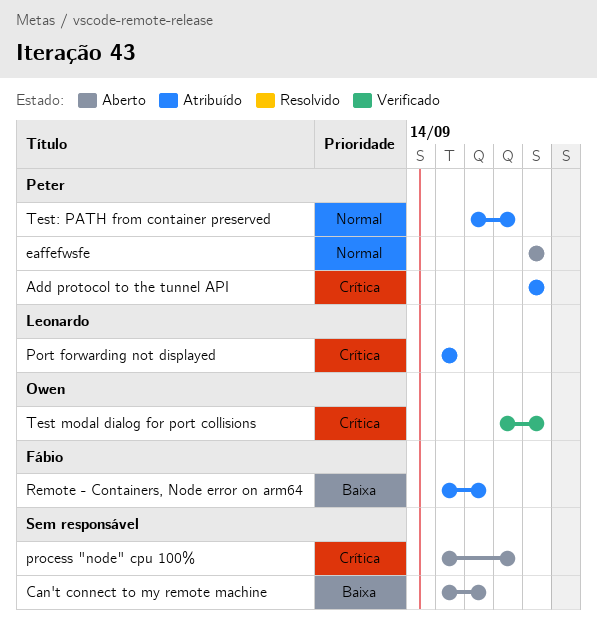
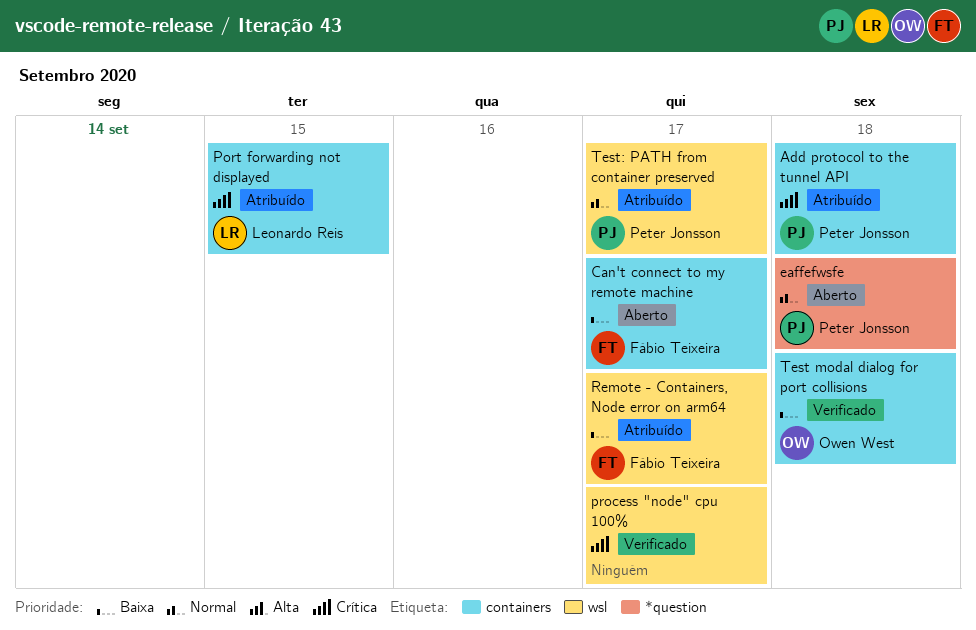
Can't connect to my remote machine, owner: none -> Fábio Teixeira
Can't connect to my remote machine, due: Sep 16 -> Sep 17
process "node" cpu 100%, status: Aberto -> Verificado
Remote - Containers, Node error on arm64, due: Sep 16 -> Sep 17
Test modal dialog for port collisions, priority: Crítica -> Baixa

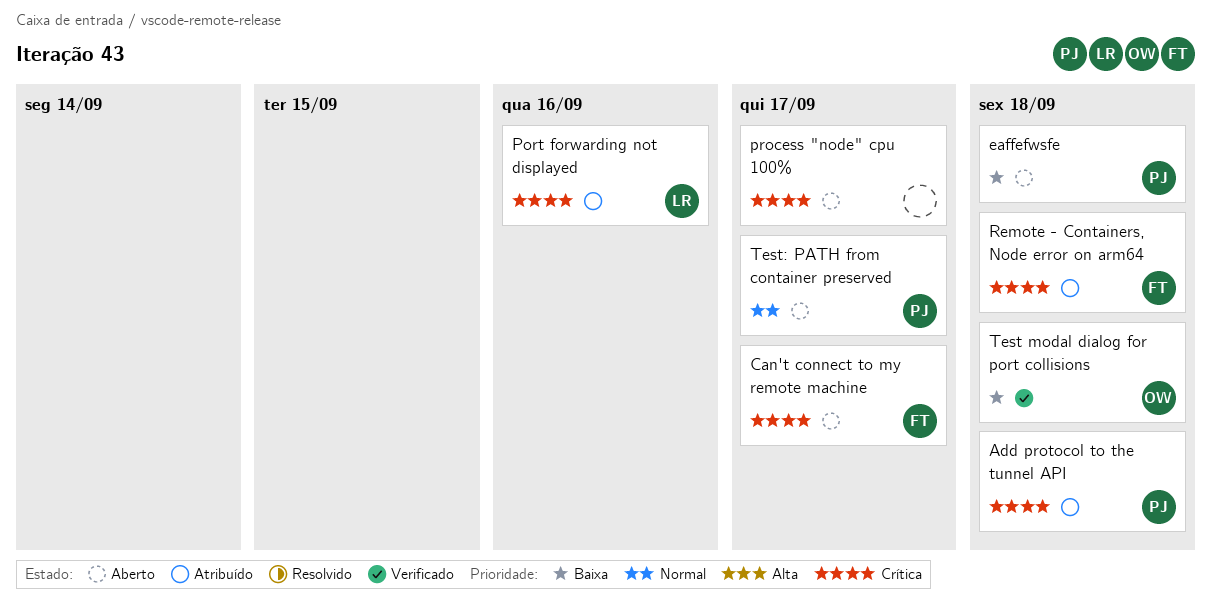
Can't connect to my remote machine, priority: Baixa -> Crítica
eaffefwsfe, priority: Normal -> Baixa
Port forwarding not displayed, due: Sep 15 -> Sep 16
process "node" cpu 100%, status: Verificado -> Aberto
Remote - Containers, Node error on arm64, priority: Baixa -> Crítica
Remote - Containers, Node error on arm64, due: Sep 17 -> Sep 18
Test: PATH from container preserved, status: Atribuído -> Aberto

